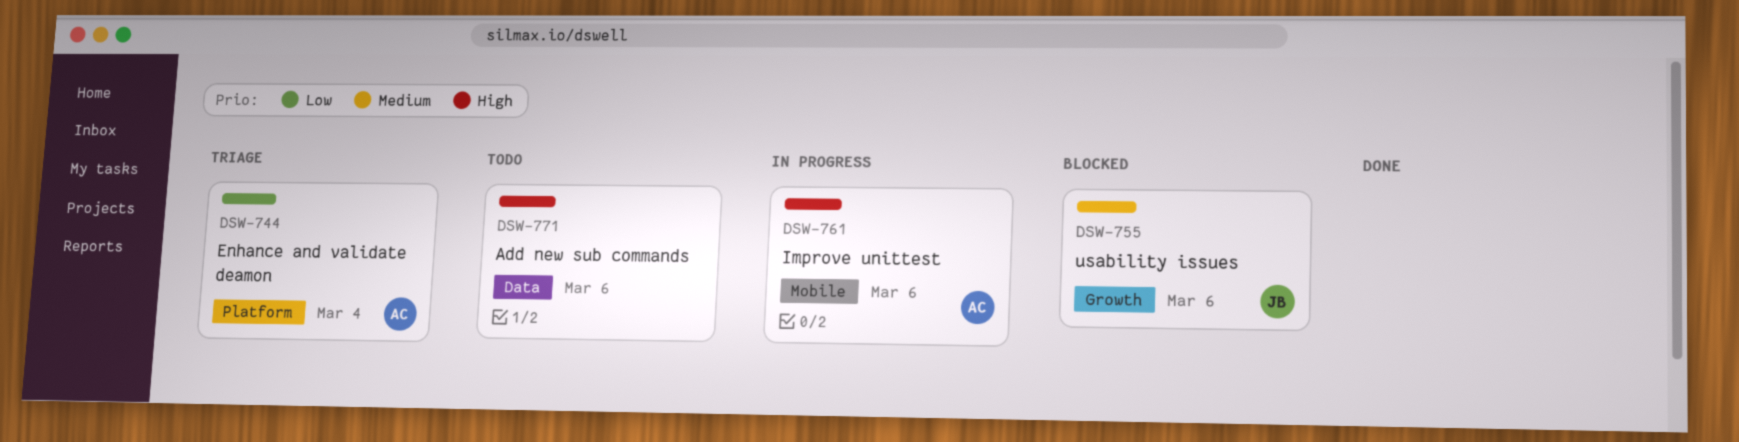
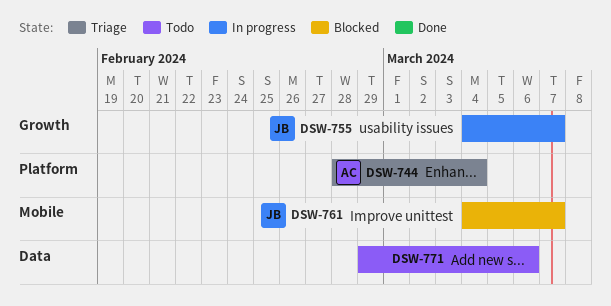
DSW-755, status: Blocked -> In progress
DSW-755, due: Mar 6 -> Mar 7
DSW-761, status: In progress -> Blocked
DSW-761, owner: AC -> JB
DSW-761, due: Mar 6 -> Mar 7

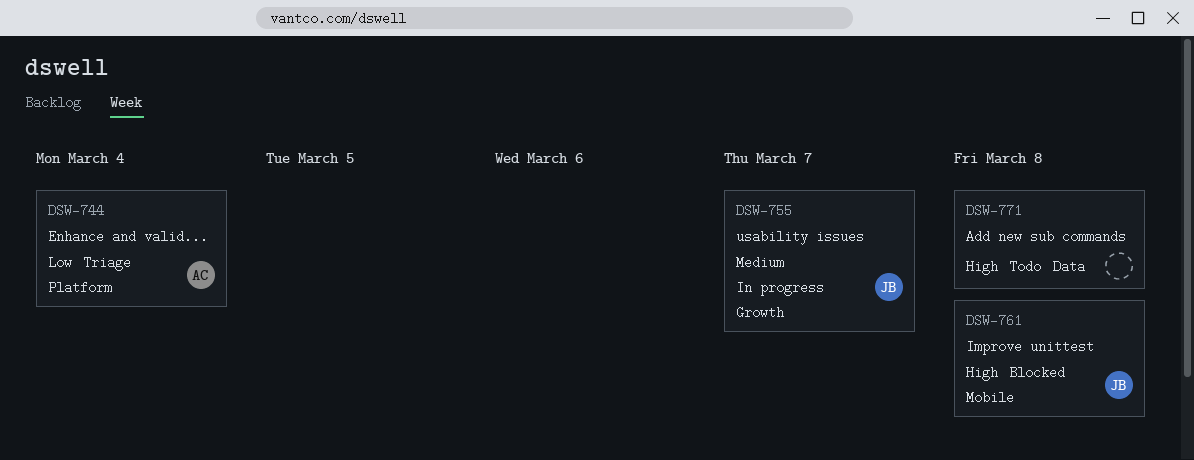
DSW-761, due: Mar 7 -> Mar 8
DSW-771, due: Mar 6 -> Mar 8

